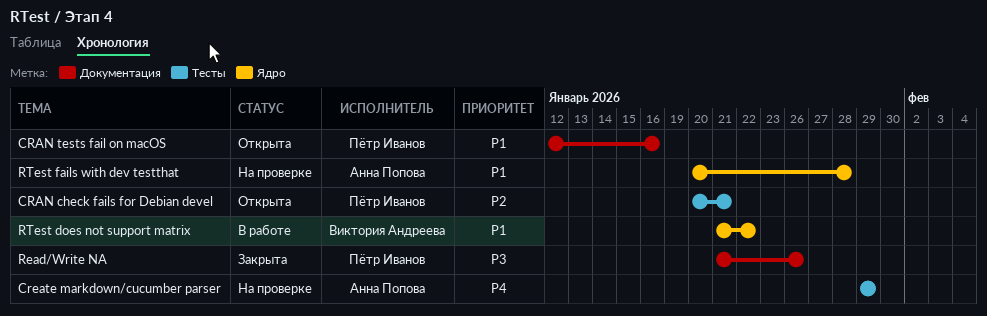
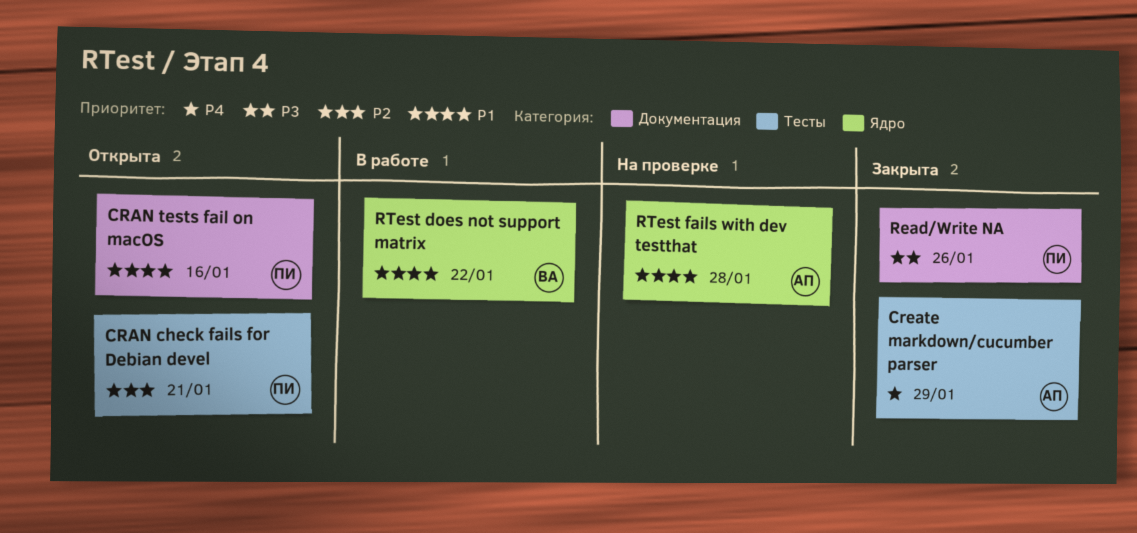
Create markdown/cucumber parser, status: На проверке -> Закрыта

